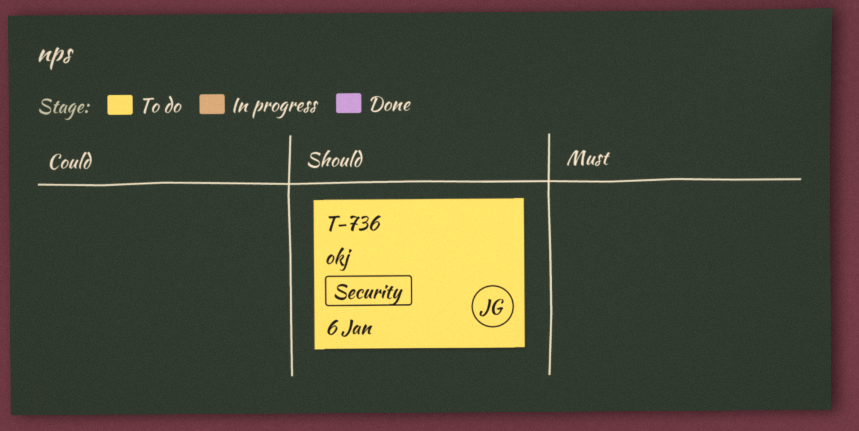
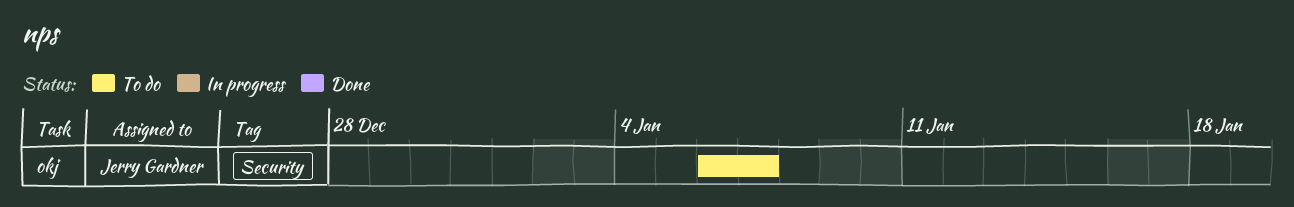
okj, due: Jan 6 -> Jan 7

